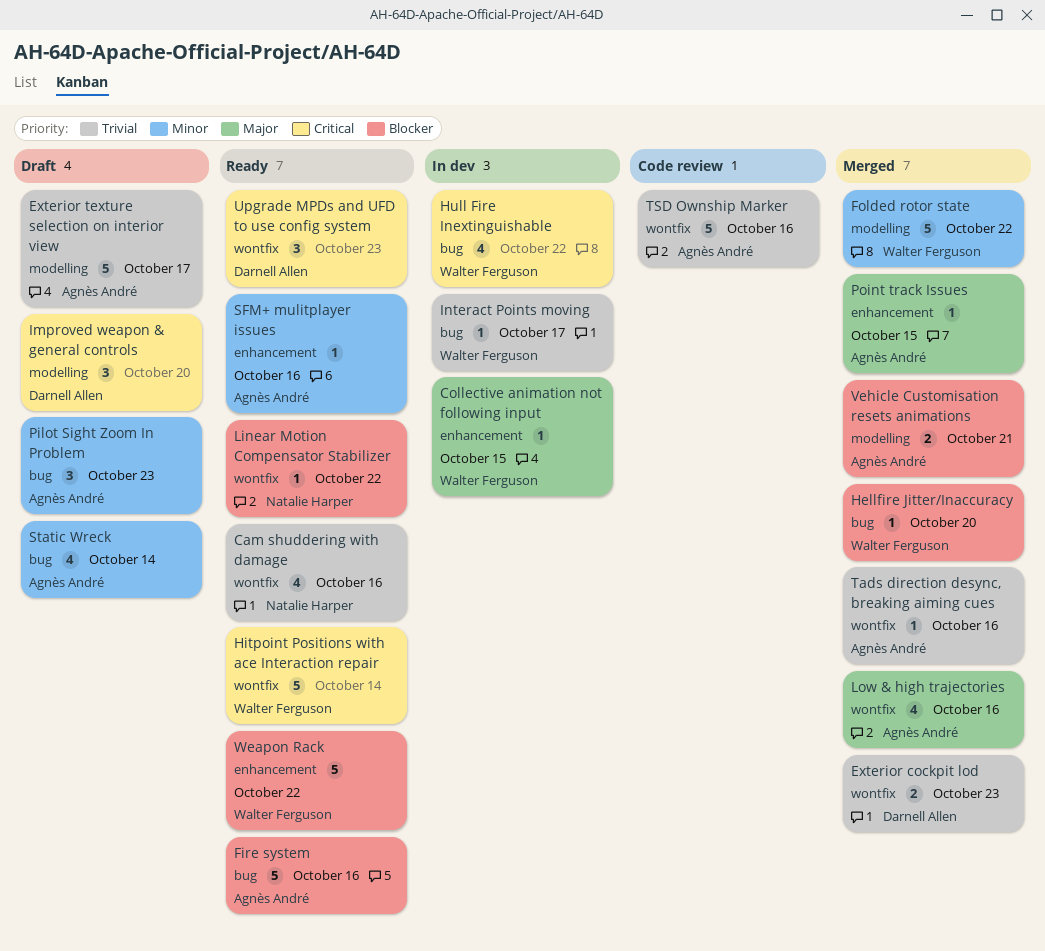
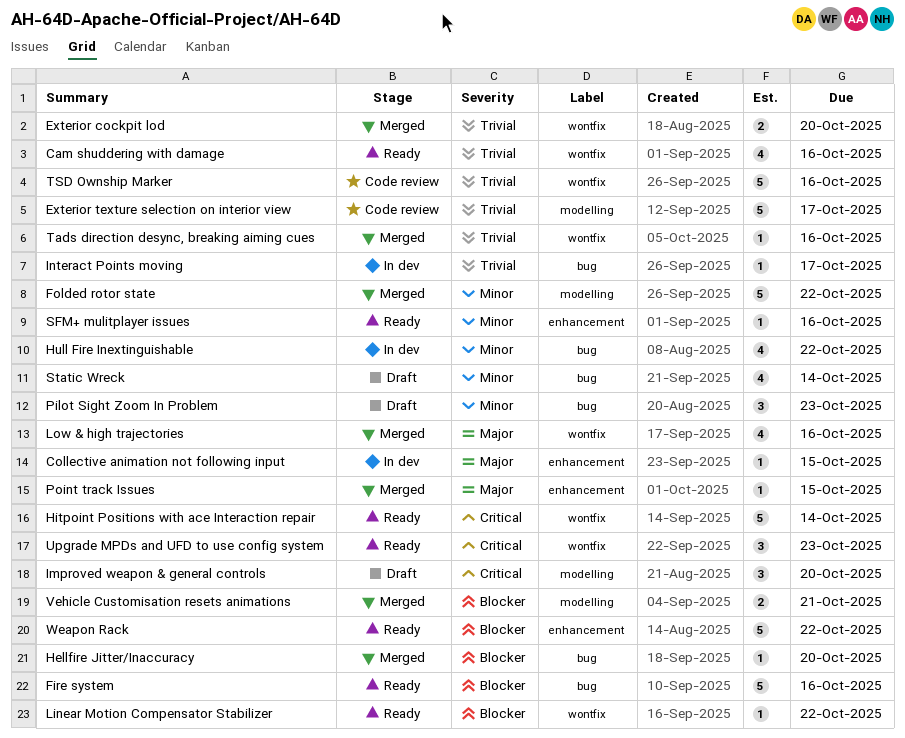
Exterior cockpit lod, due: Oct 23 -> Oct 20
Exterior texture selection on interior view, status: Draft -> Code review
Hull Fire Inextinguishable, priority: Critical -> Minor

